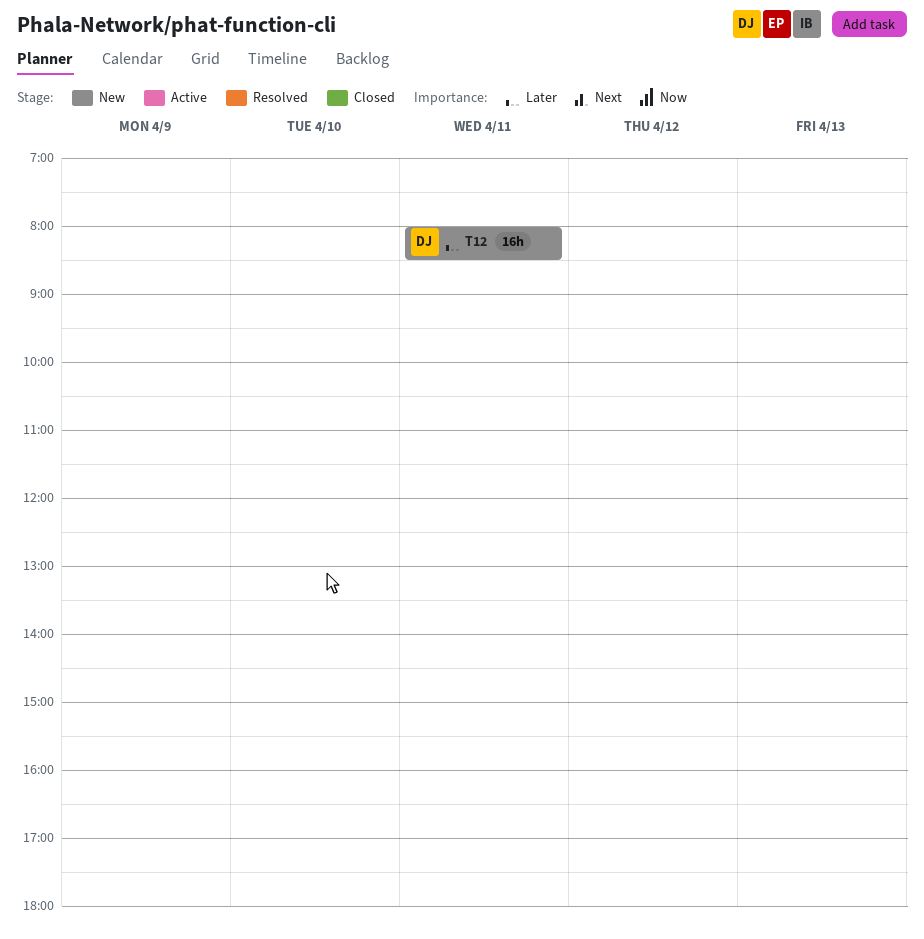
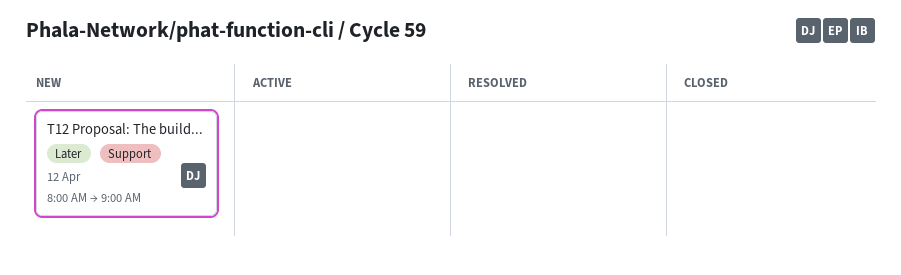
T12, day: Apr 11 -> Apr 12
T12, ends: 08:30 -> 09:00

